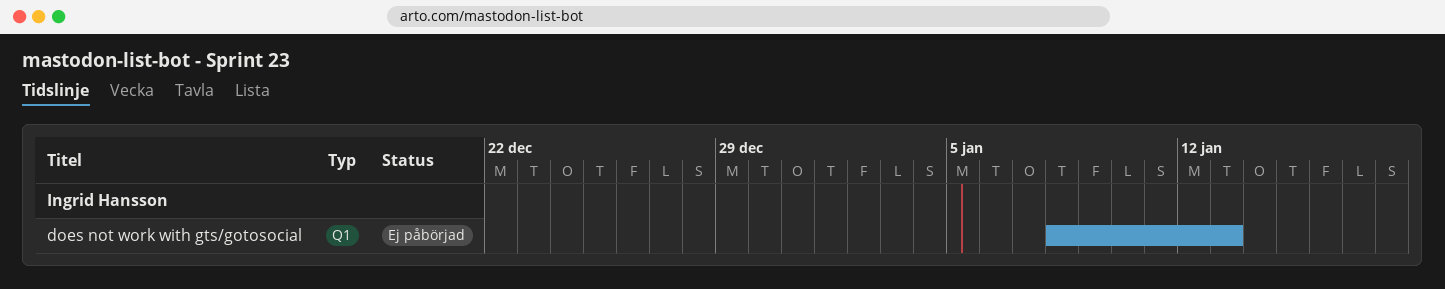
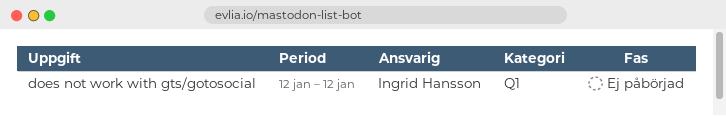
does not work with gts/gotosocial, start: Jan 8 -> Jan 12
does not work with gts/gotosocial, due: Jan 13 -> Jan 12

